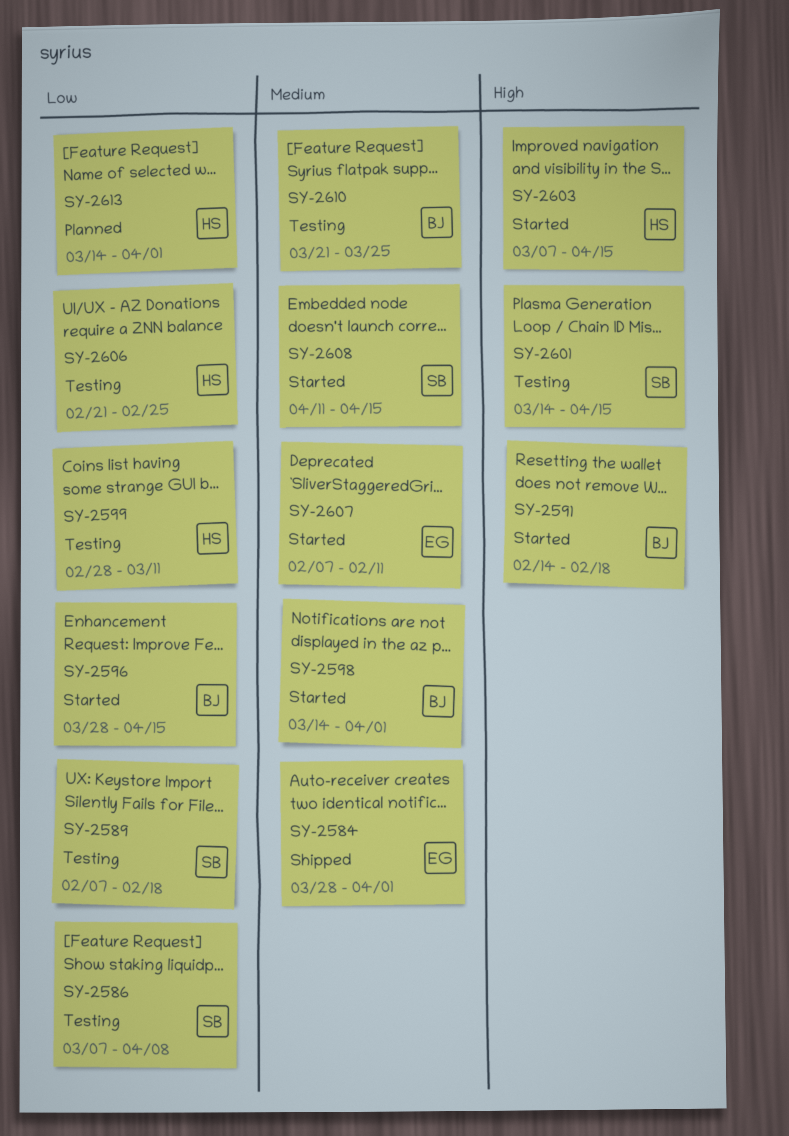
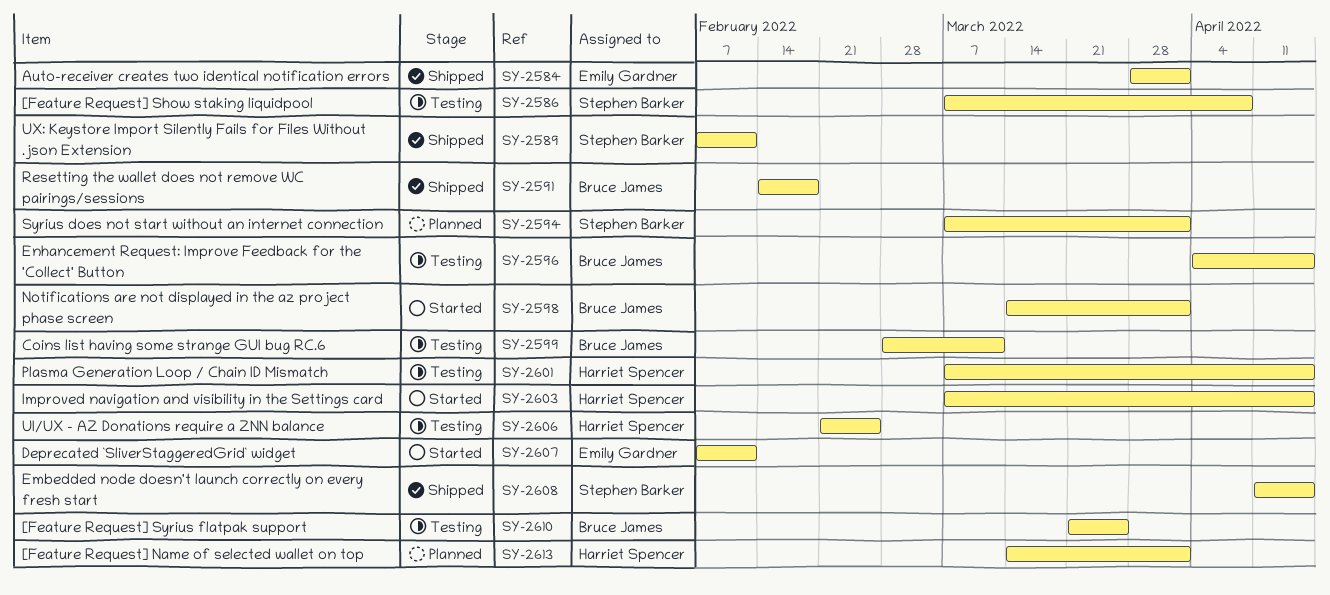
SY-2589, status: Testing -> Shipped
SY-2589, due: Feb 18 -> Feb 11
SY-2591, status: Started -> Shipped
SY-2594: none -> present
SY-2596, status: Started -> Testing
SY-2596, start: Mar 28 -> Apr 4
SY-2599, owner: Harriet Spencer -> Bruce James
SY-2601, owner: Stephen Barker -> Harriet Spencer
SY-2601, start: Mar 14 -> Mar 7
SY-2608, status: Started -> Shipped

